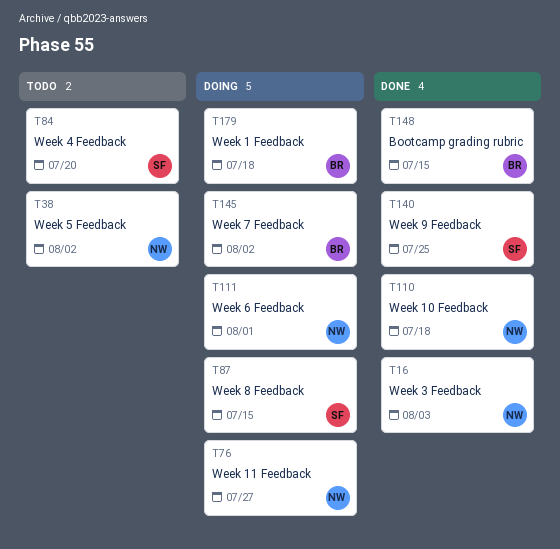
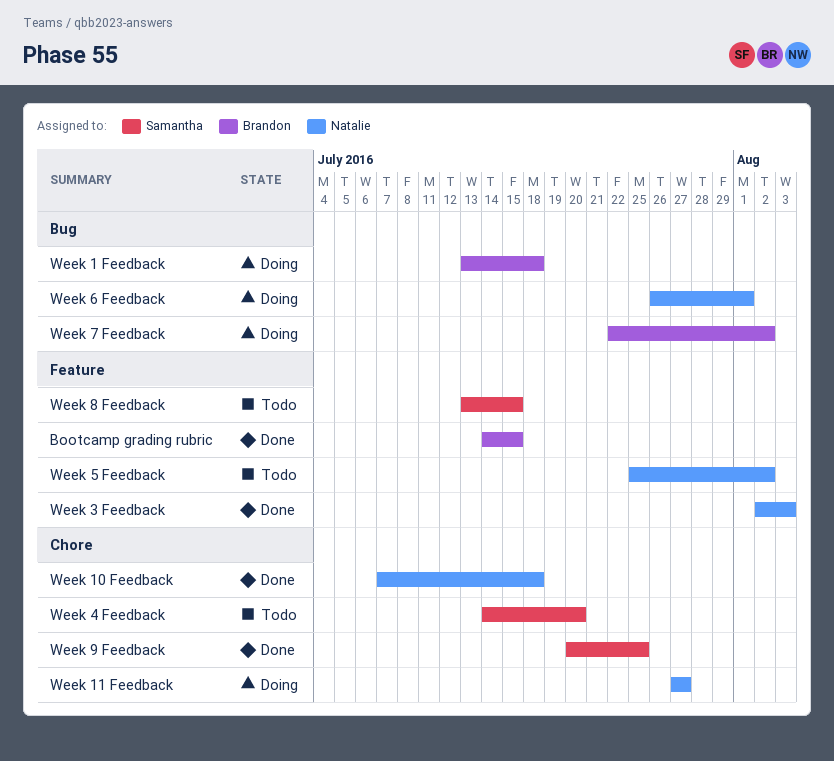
Week 8 Feedback, status: Doing -> Todo

